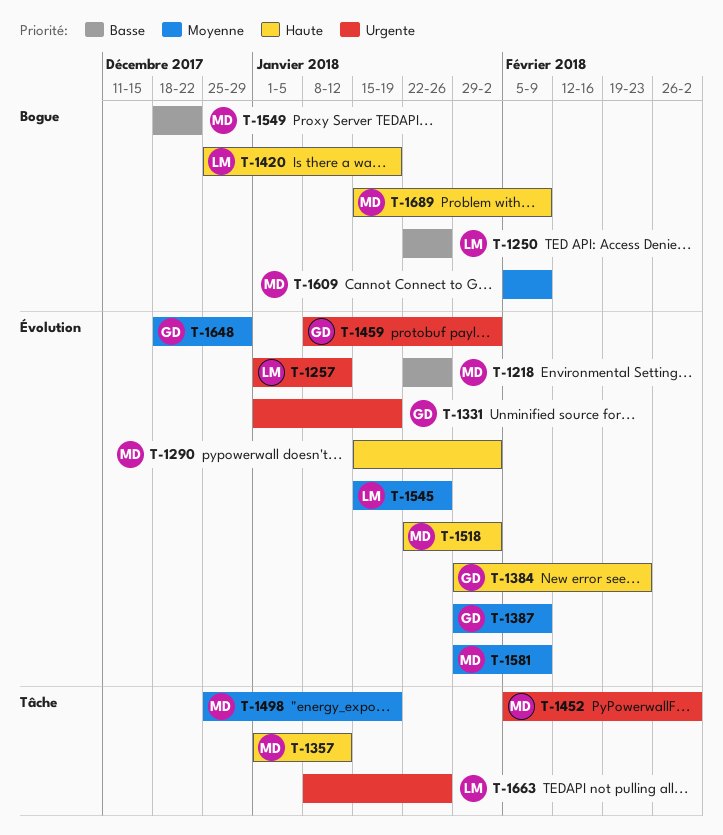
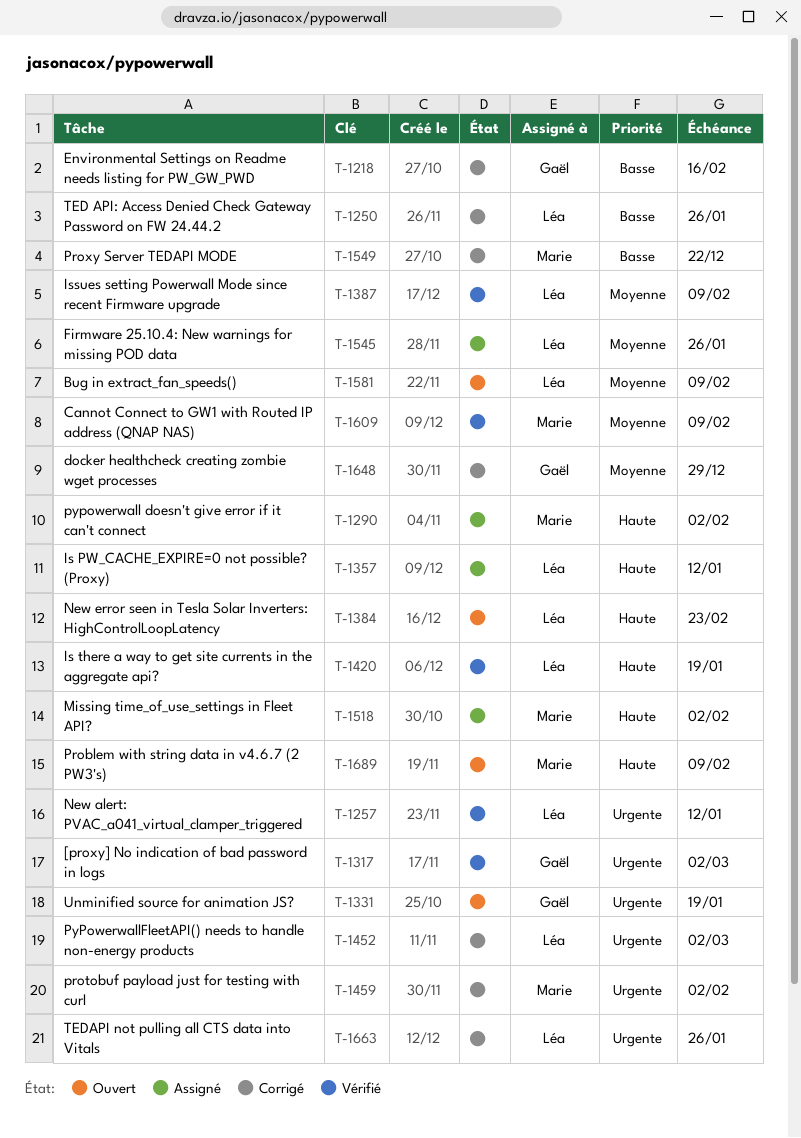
T-1218, owner: Marie -> Gaël
T-1218, due: Jan 26 -> Feb 16
T-1317: none -> present
T-1357, owner: Marie -> Léa
T-1384, owner: Gaël -> Léa
T-1387, owner: Gaël -> Léa
T-1452, owner: Marie -> Léa
T-1459, owner: Gaël -> Marie
T-1498: present -> none
T-1581, owner: Marie -> Léa

